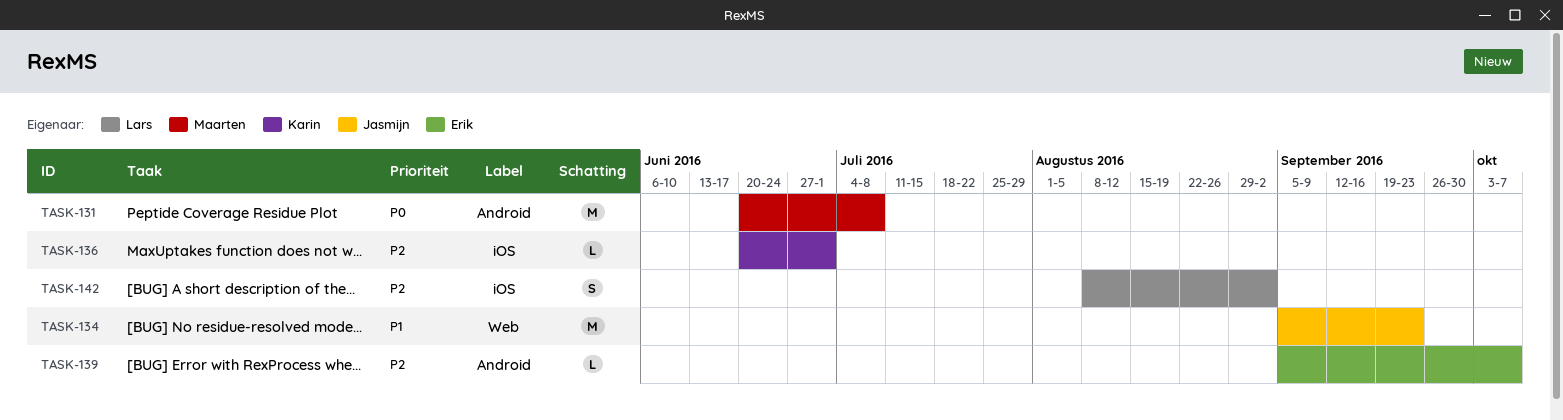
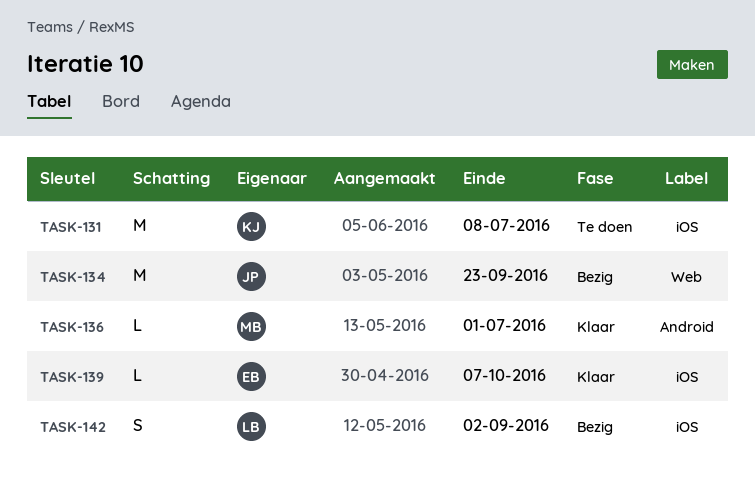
TASK-131, owner: Maarten -> Karin
TASK-131, label: Android -> iOS
TASK-136, owner: Karin -> Maarten
TASK-136, label: iOS -> Android
TASK-139, label: Android -> iOS

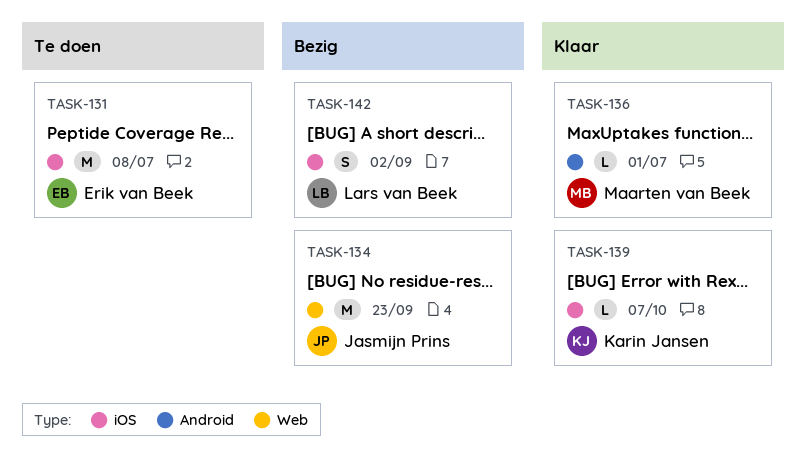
TASK-131, owner: Karin Jansen -> Erik van Beek
TASK-139, owner: Erik van Beek -> Karin Jansen

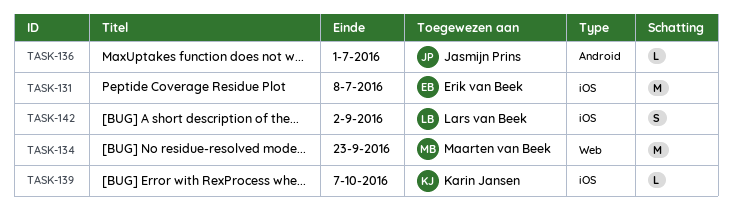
TASK-134, owner: Jasmijn Prins -> Maarten van Beek
TASK-136, owner: Maarten van Beek -> Jasmijn Prins

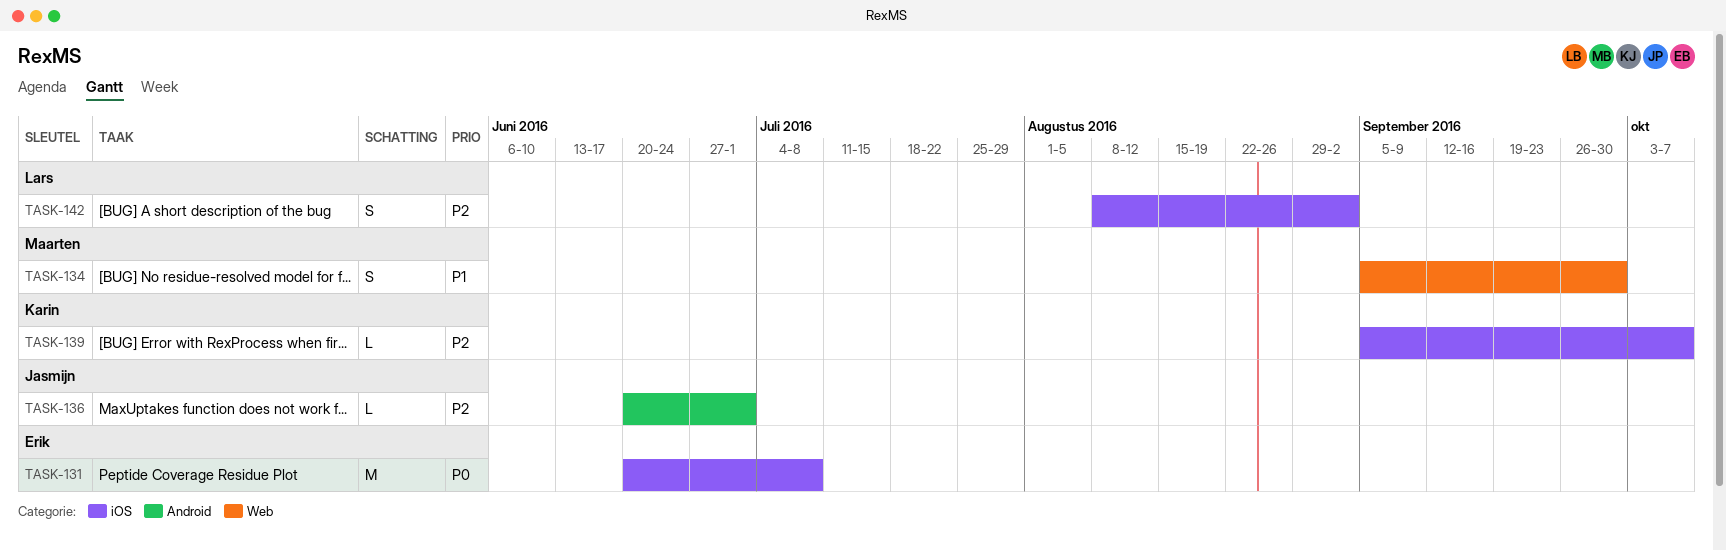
TASK-134, estimate: M -> S
TASK-134, due: Sep 23 -> Sep 30

